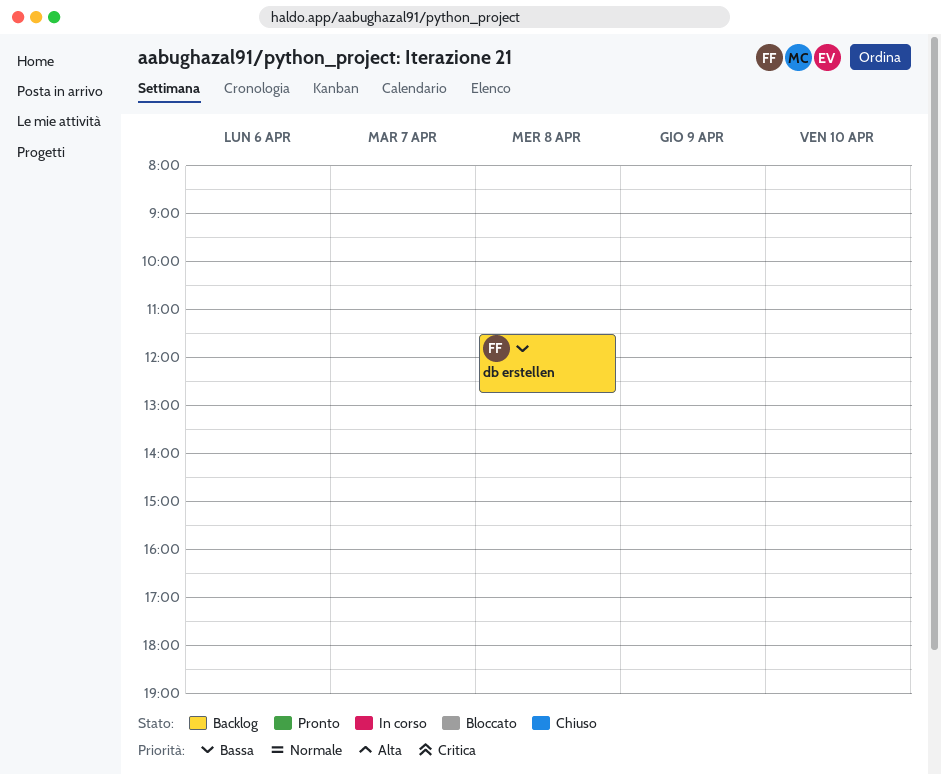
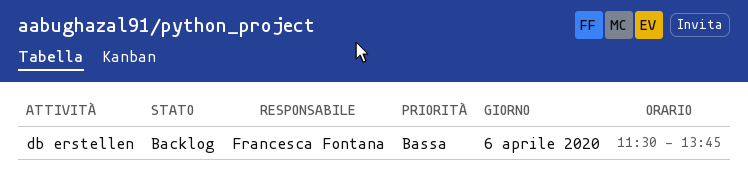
db erstellen, day: Apr 8 -> Apr 6
db erstellen, ends: 12:45 -> 13:45

